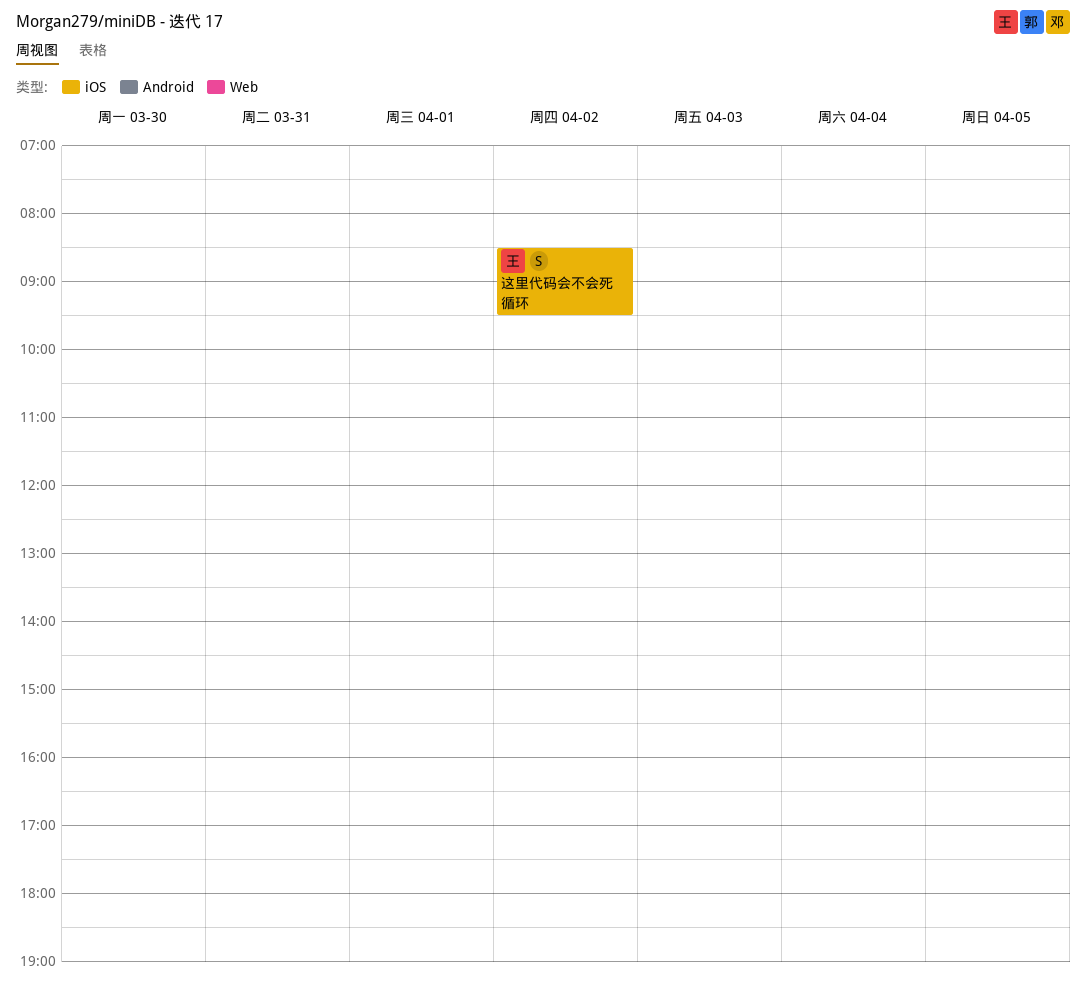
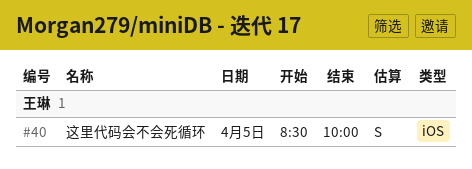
这里代码会不会死循环, day: Apr 2 -> Apr 5
这里代码会不会死循环, ends: 09:30 -> 10:00

